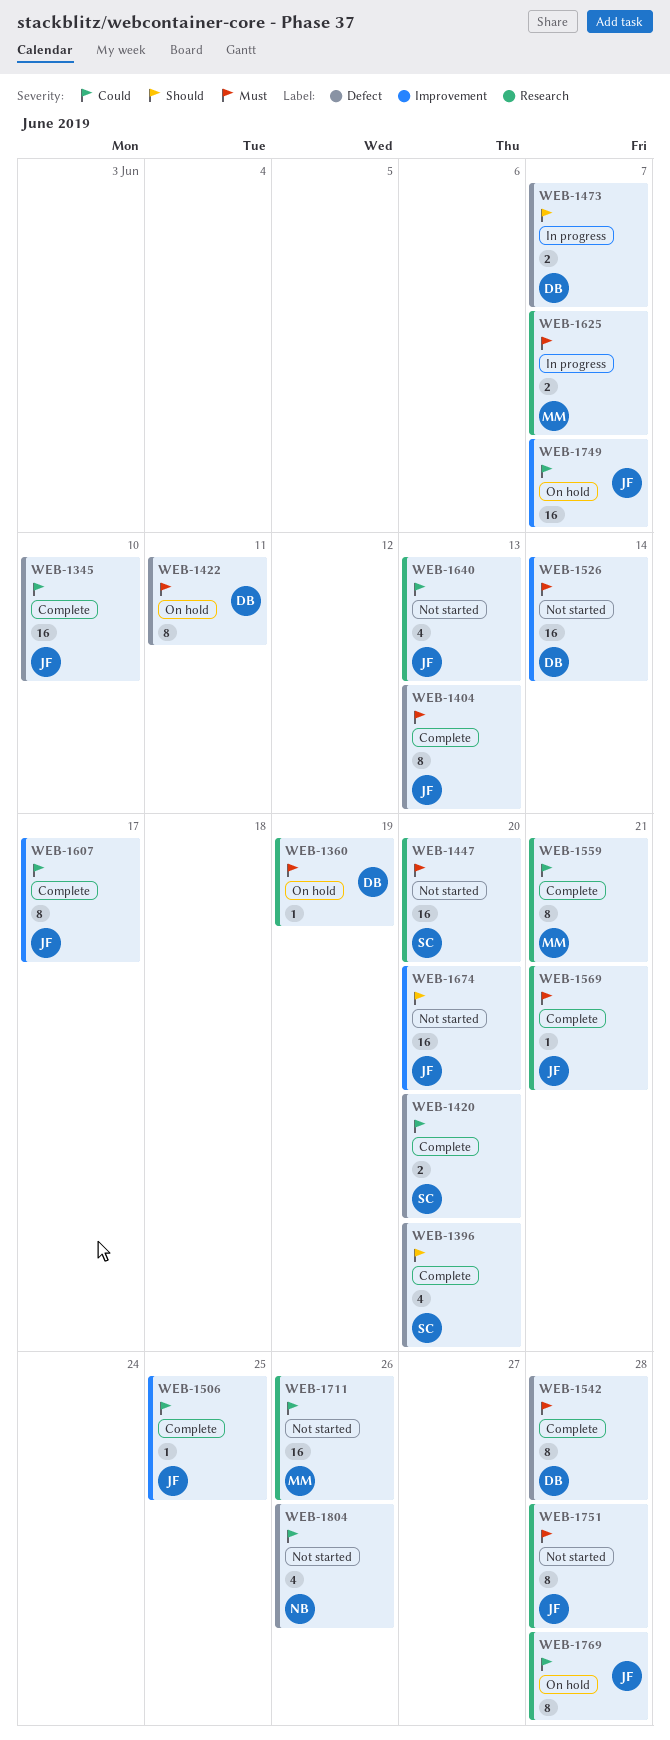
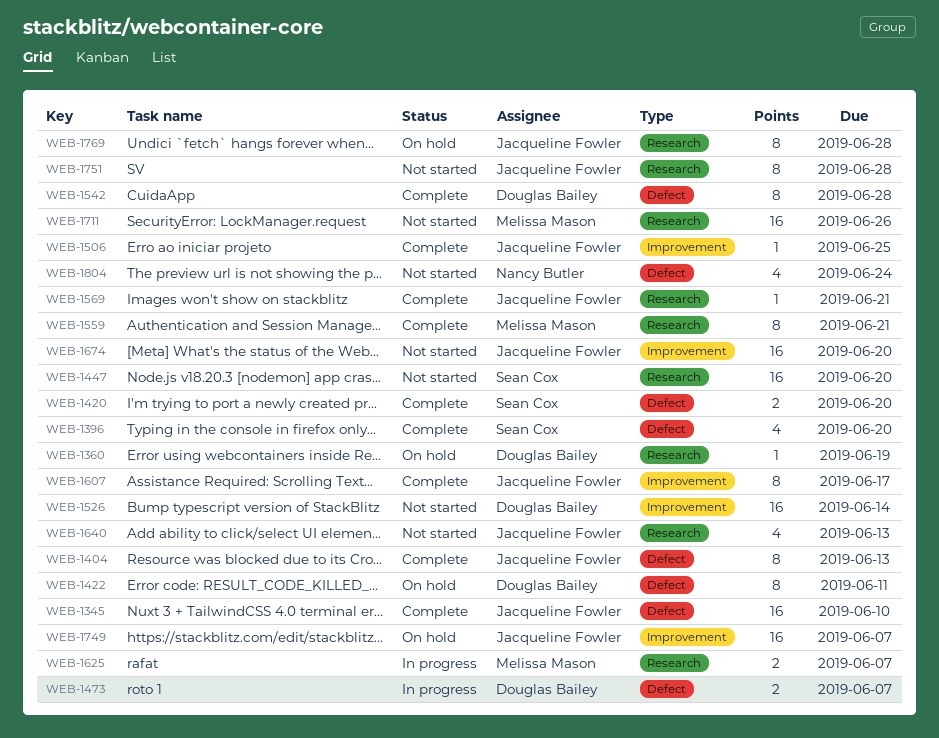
WEB-1804, due: Jun 26 -> Jun 24

